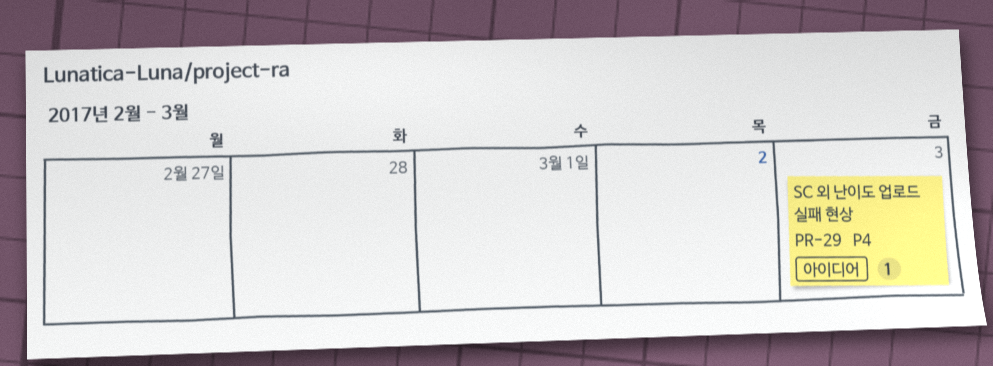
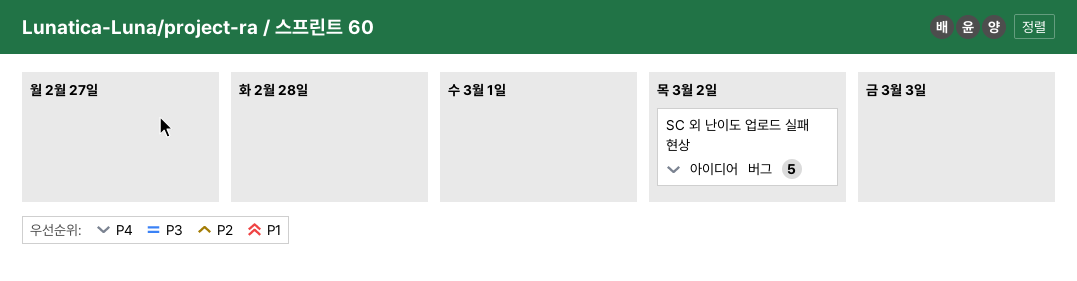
SC 외 난이도 업로드 실패 현상, estimate: 1 -> 5
SC 외 난이도 업로드 실패 현상, due: Mar 3 -> Mar 2

